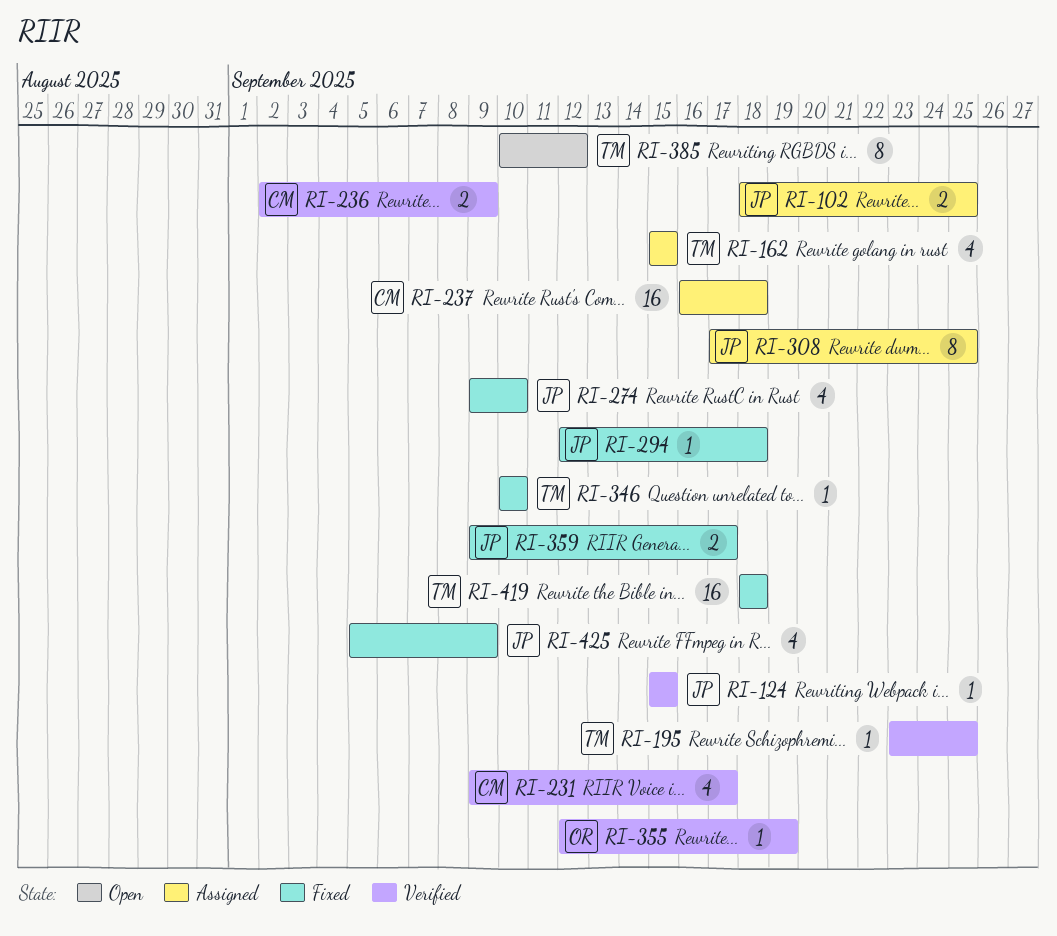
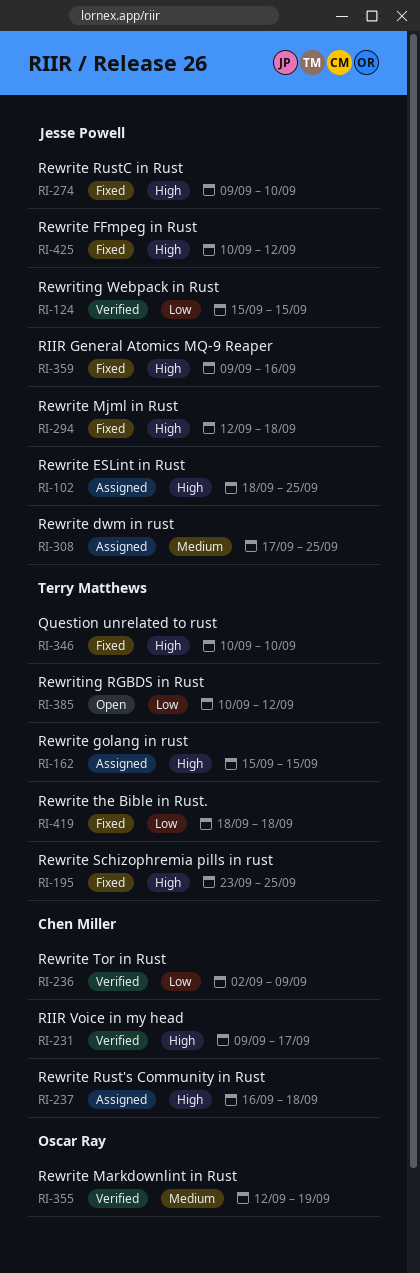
RI-195, status: Verified -> Fixed
RI-359, due: Sep 17 -> Sep 16
RI-425, start: Sep 5 -> Sep 10
RI-425, due: Sep 9 -> Sep 12

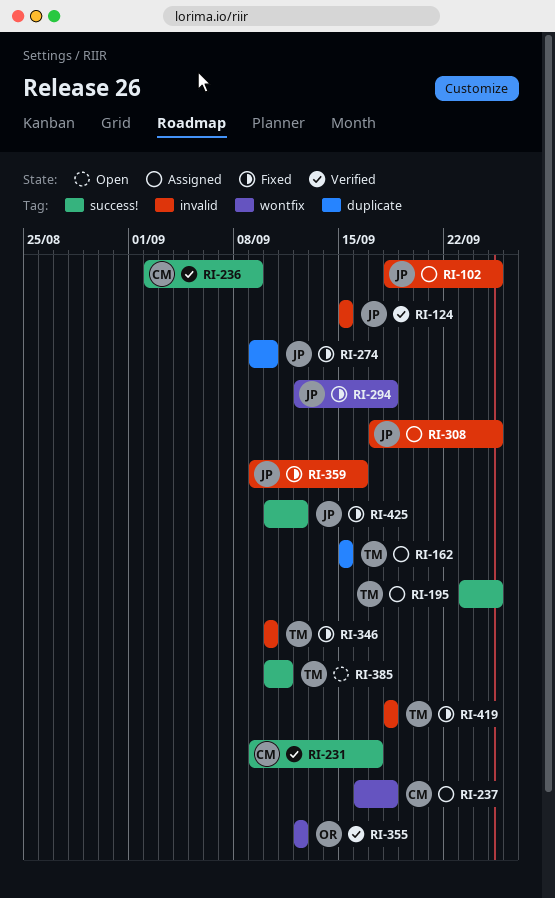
RI-195, status: Fixed -> Assigned
RI-355, due: Sep 19 -> Sep 12
RI-385, due: Sep 12 -> Sep 11

